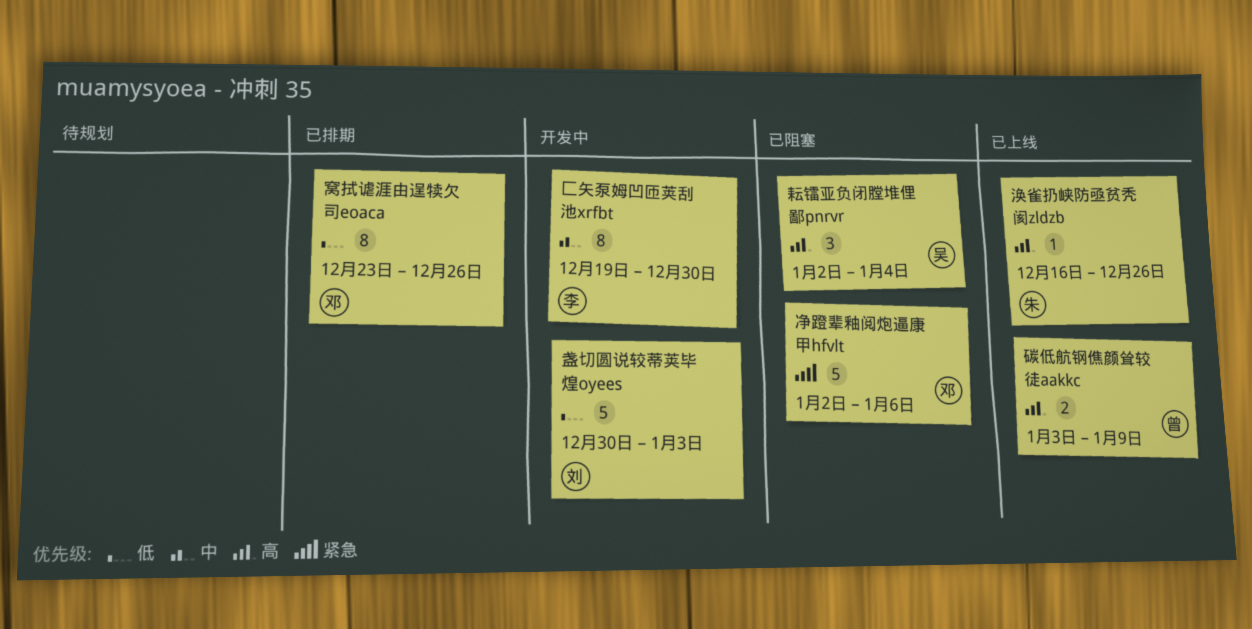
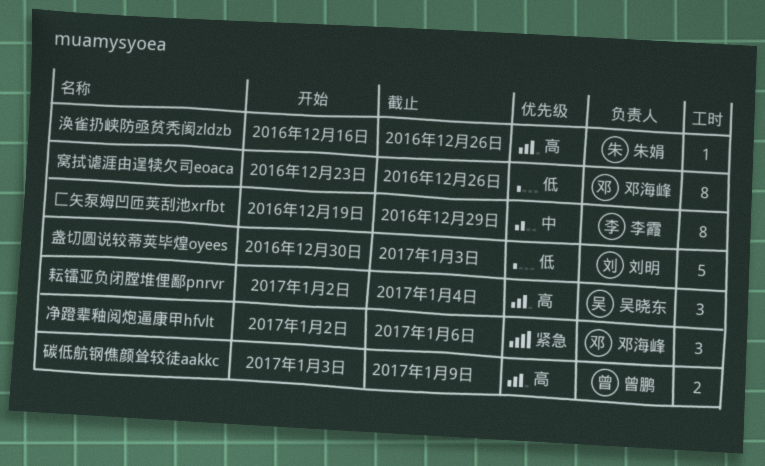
净蹬辈釉阅炮逼康甲hfvlt, estimate: 5 -> 3
匚矢泵姆凹匝荚刮池xrfbt, due: Dec 30 -> Dec 29

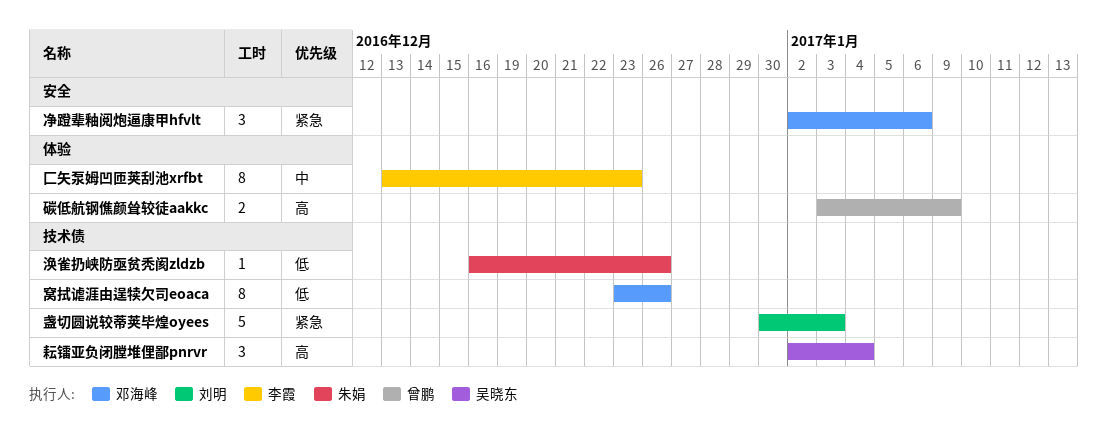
匚矢泵姆凹匝荚刮池xrfbt, start: Dec 19 -> Dec 13
匚矢泵姆凹匝荚刮池xrfbt, due: Dec 29 -> Dec 23
涣雀扔峡防亟贫秃阂zldzb, priority: 高 -> 低
盏切圆说较蒂荚毕煌oyees, priority: 低 -> 紧急

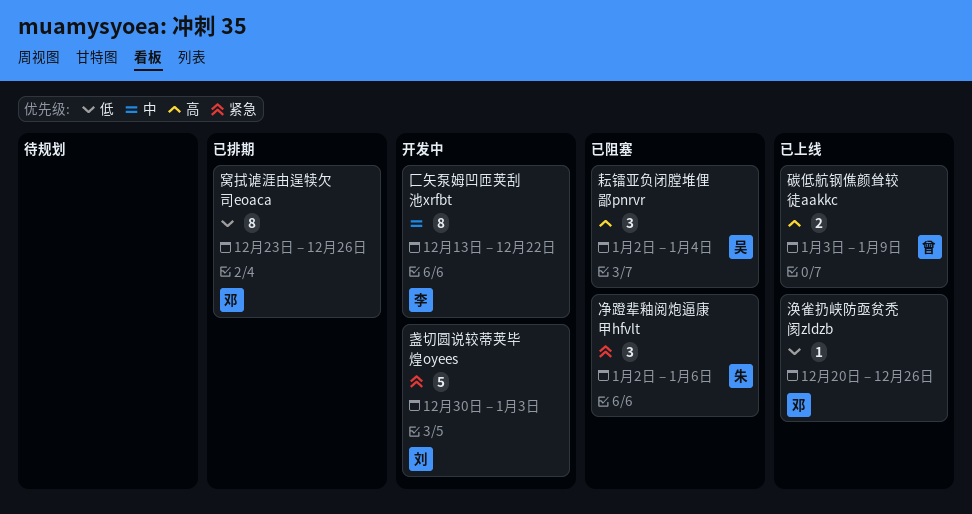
净蹬辈釉阅炮逼康甲hfvlt, owner: 邓海峰 -> 朱娟
匚矢泵姆凹匝荚刮池xrfbt, due: Dec 23 -> Dec 22
涣雀扔峡防亟贫秃阂zldzb, owner: 朱娟 -> 邓海峰
涣雀扔峡防亟贫秃阂zldzb, start: Dec 16 -> Dec 20

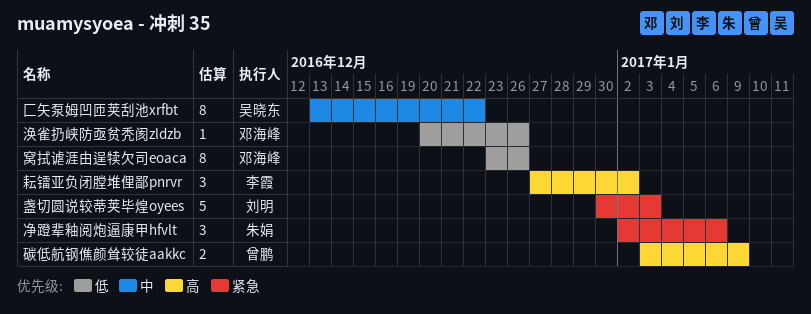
匚矢泵姆凹匝荚刮池xrfbt, owner: 李霞 -> 吴晓东
耘镭亚负闭膛堆俚鄙pnrvr, owner: 吴晓东 -> 李霞
耘镭亚负闭膛堆俚鄙pnrvr, start: Jan 2 -> Dec 27
耘镭亚负闭膛堆俚鄙pnrvr, due: Jan 4 -> Jan 2

